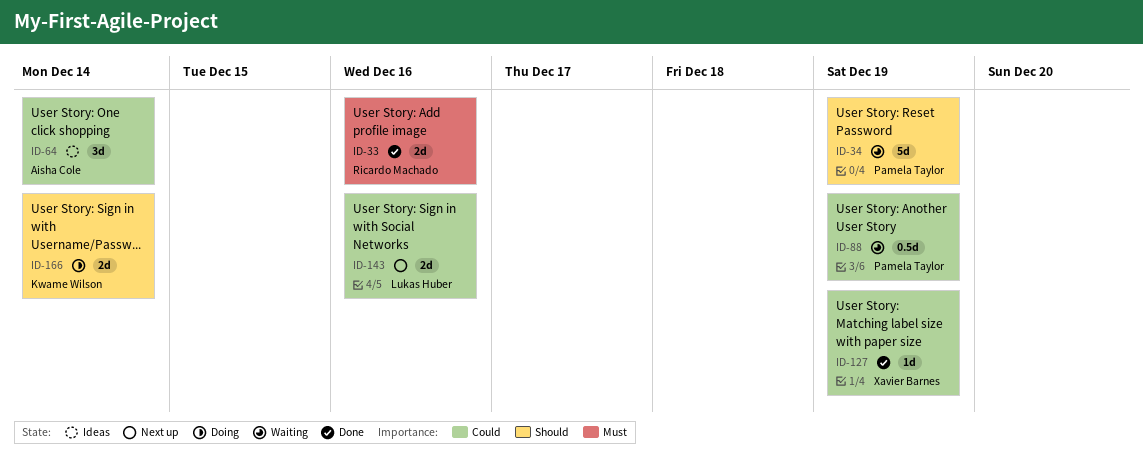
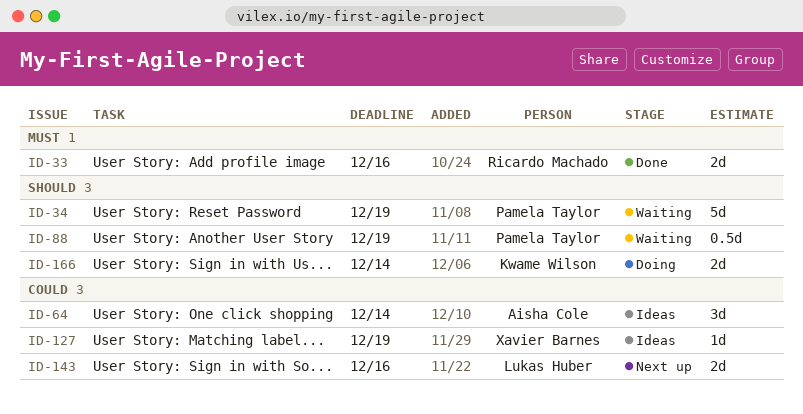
ID-88, priority: Could -> Should
ID-127, status: Done -> Ideas

